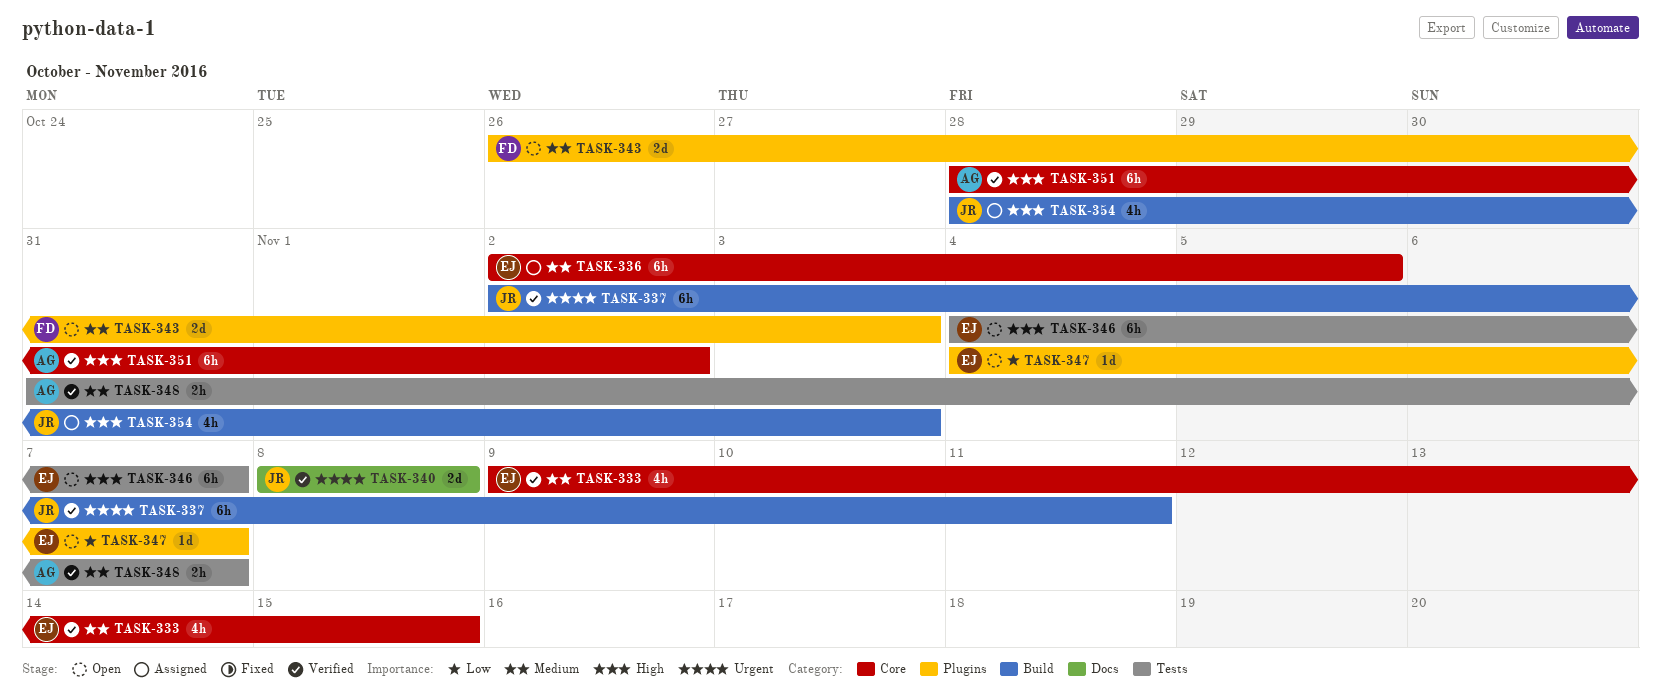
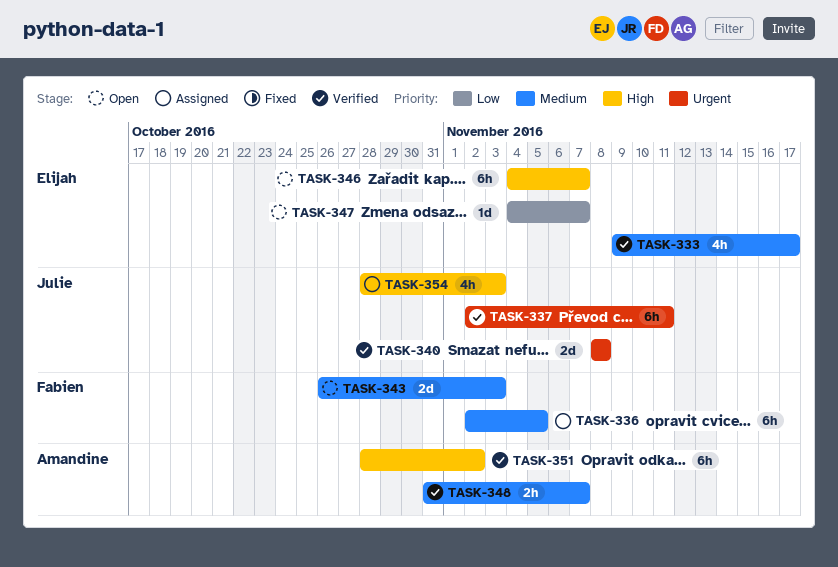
TASK-333, due: Nov 15 -> Nov 17
TASK-336, owner: Elijah -> Fabien

